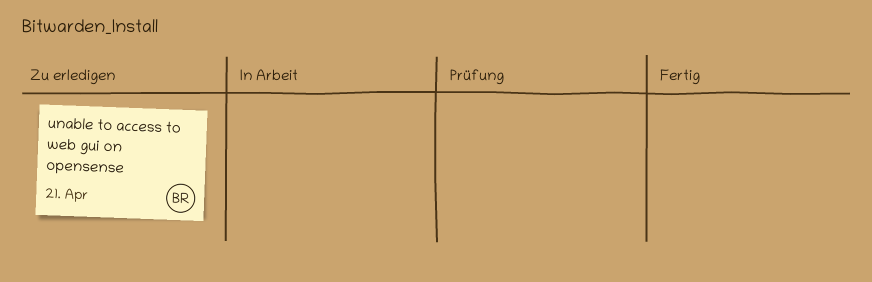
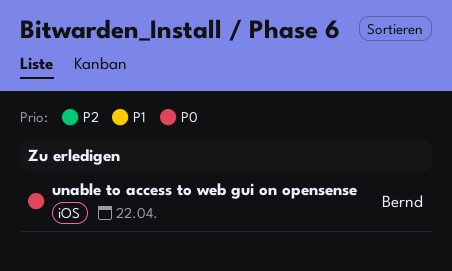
unable to access to web gui on opensense, due: Apr 21 -> Apr 22

